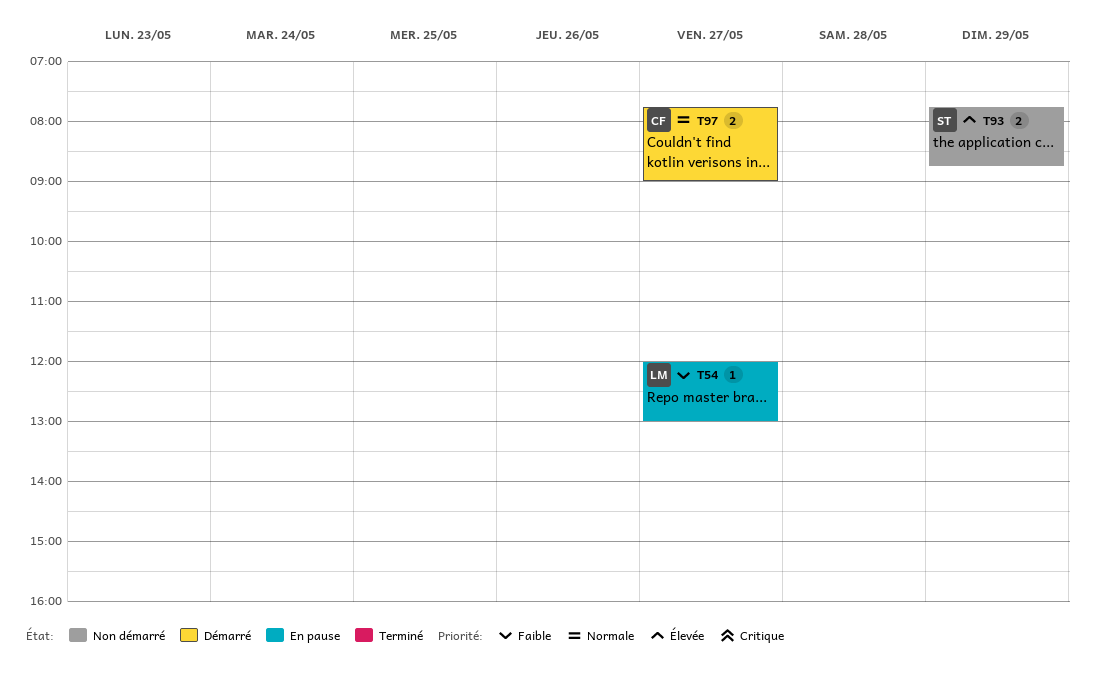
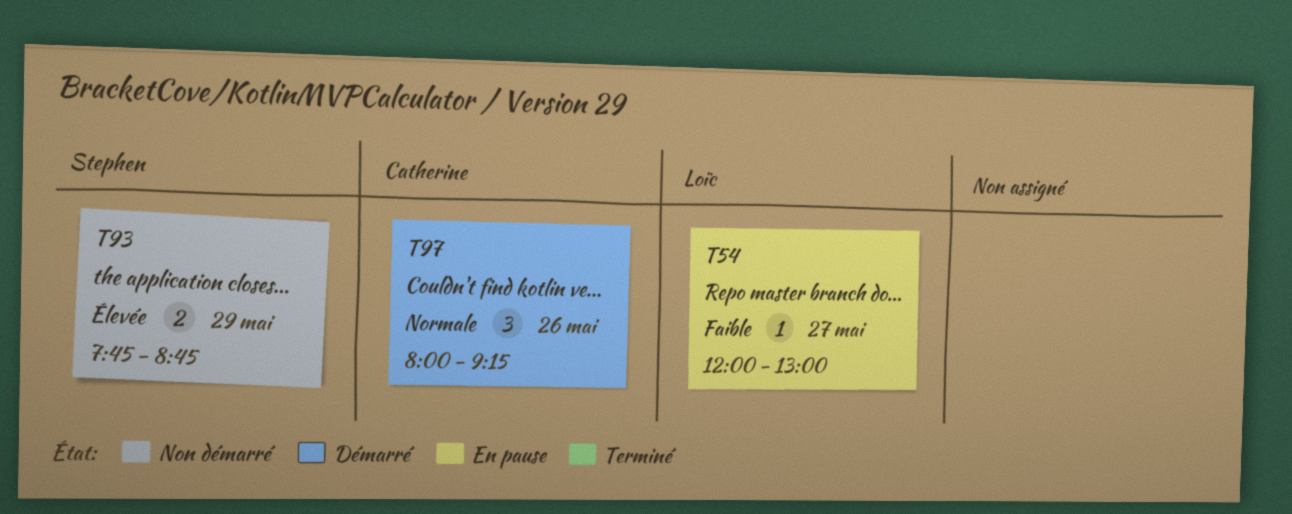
T97, estimate: 2 -> 3
T97, day: May 27 -> May 26
T97, begins: 07:45 -> 08:00
T97, ends: 09:00 -> 09:15

